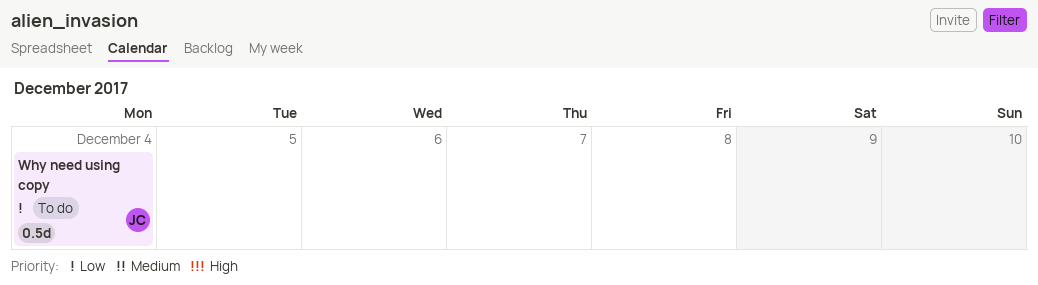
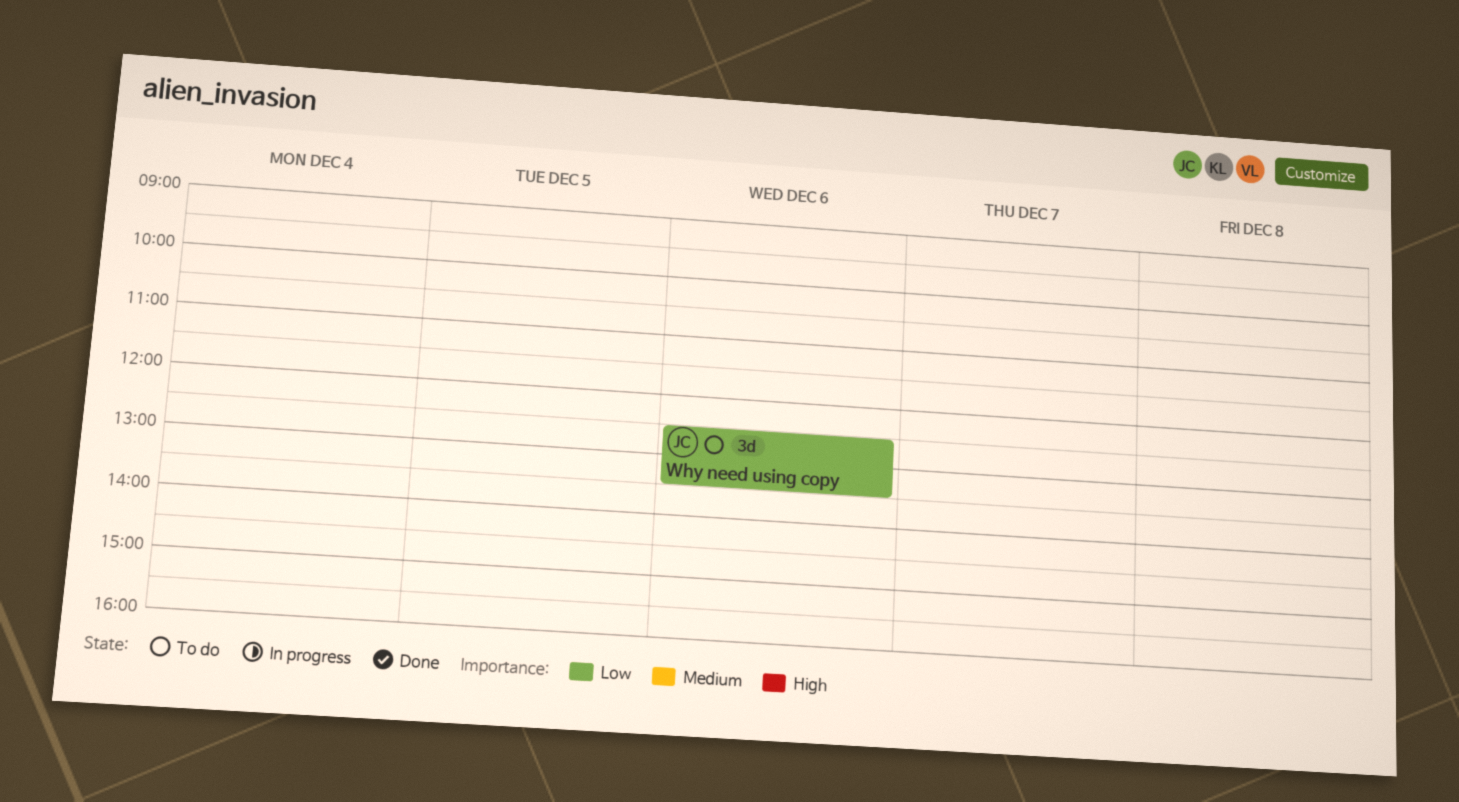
Why need using copy, estimate: 0.5d -> 3d
Why need using copy, day: Dec 4 -> Dec 6

